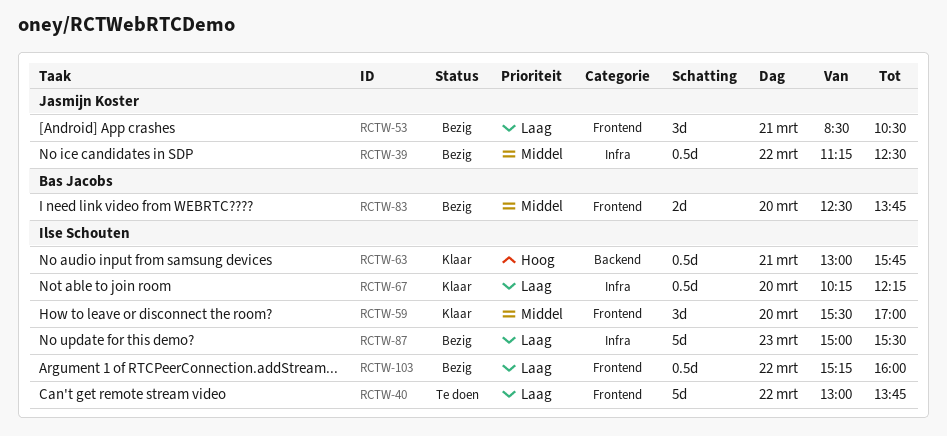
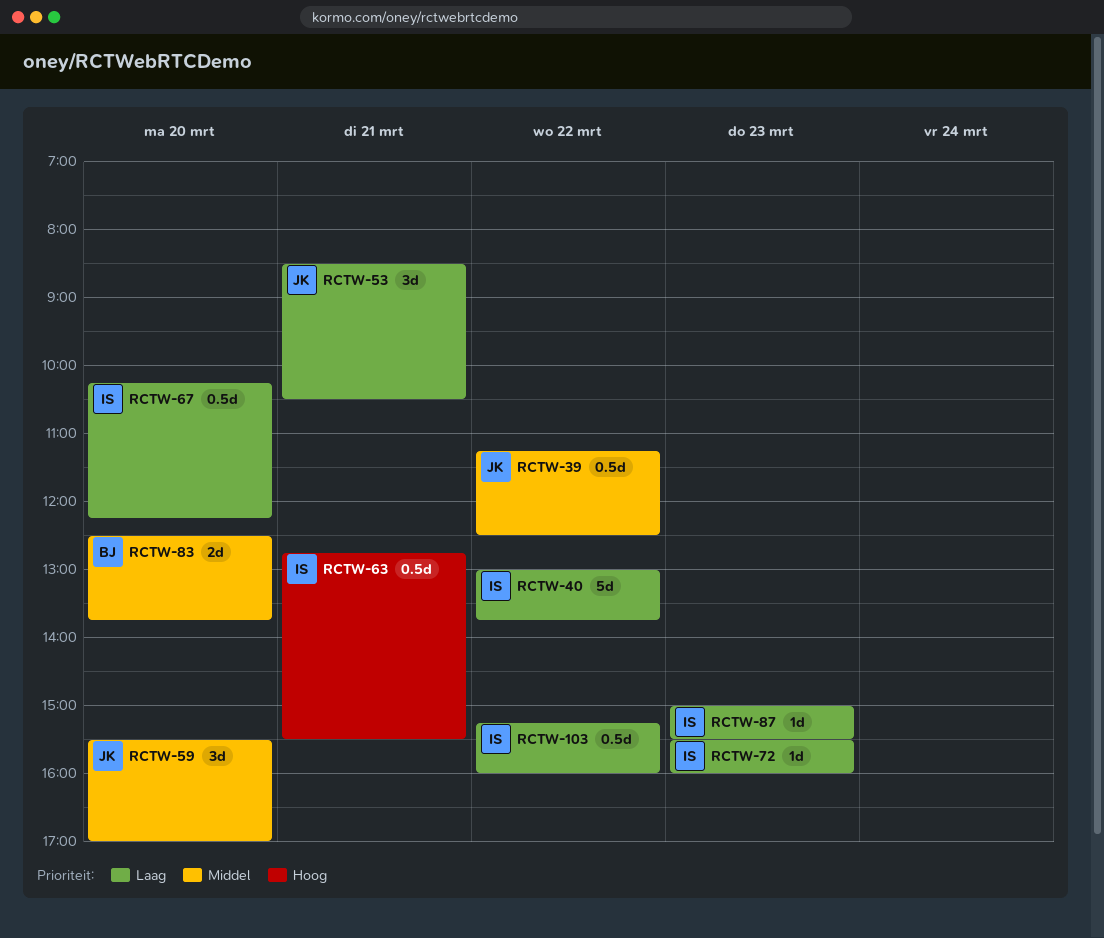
RCTW-59, owner: Ilse Schouten -> Jasmijn Koster
RCTW-63, begins: 13:00 -> 12:45
RCTW-63, ends: 15:45 -> 15:30
RCTW-72: none -> present
RCTW-87, estimate: 5d -> 1d

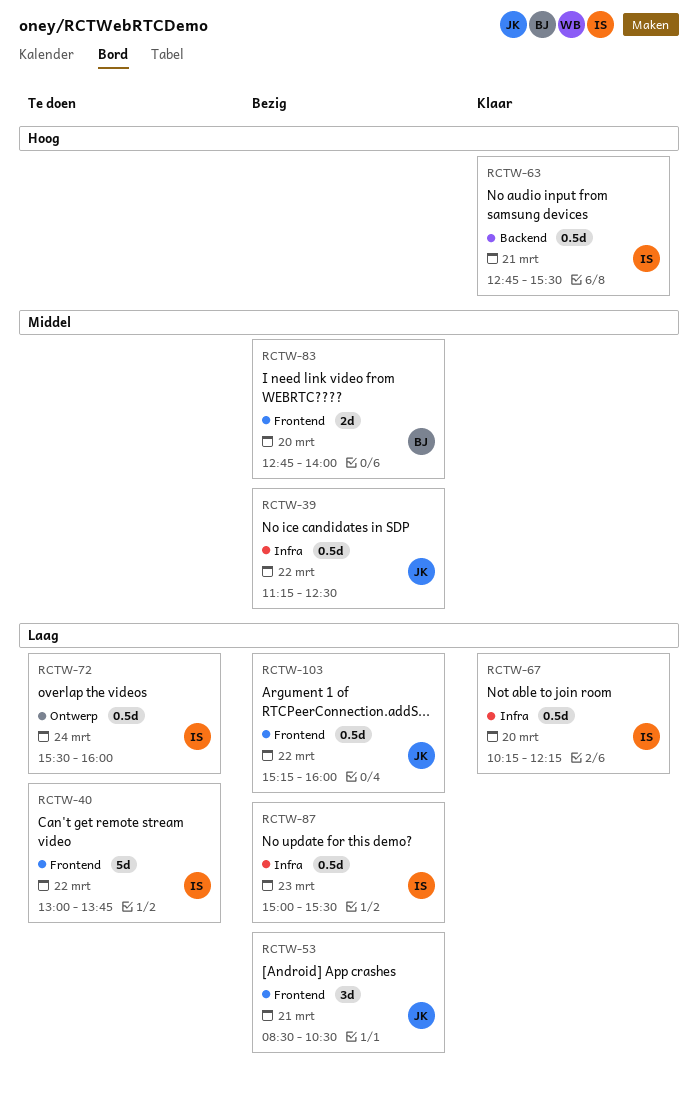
RCTW-59: present -> none
RCTW-72, estimate: 1d -> 0.5d
RCTW-72, day: Mar 23 -> Mar 24
RCTW-83, begins: 12:30 -> 12:45
RCTW-83, ends: 13:45 -> 14:00
RCTW-87, estimate: 1d -> 0.5d
RCTW-103, owner: IS -> JK

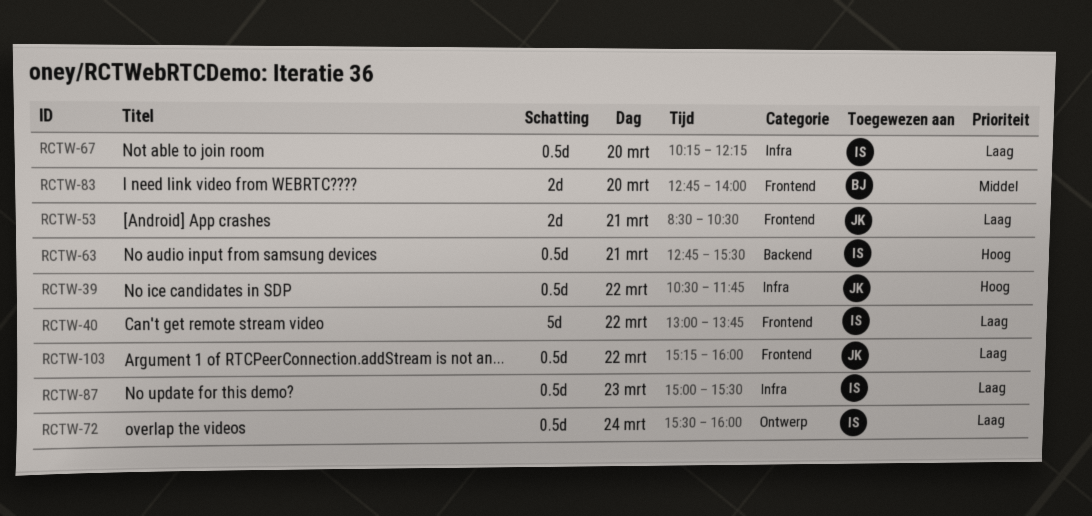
RCTW-39, priority: Middel -> Hoog
RCTW-39, begins: 11:15 -> 10:30
RCTW-39, ends: 12:30 -> 11:45
RCTW-53, estimate: 3d -> 2d

